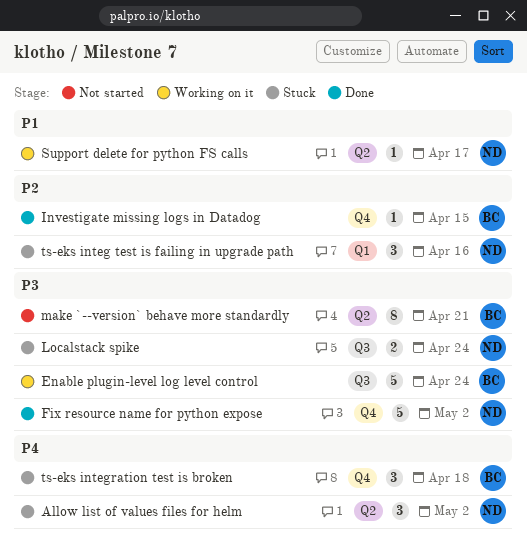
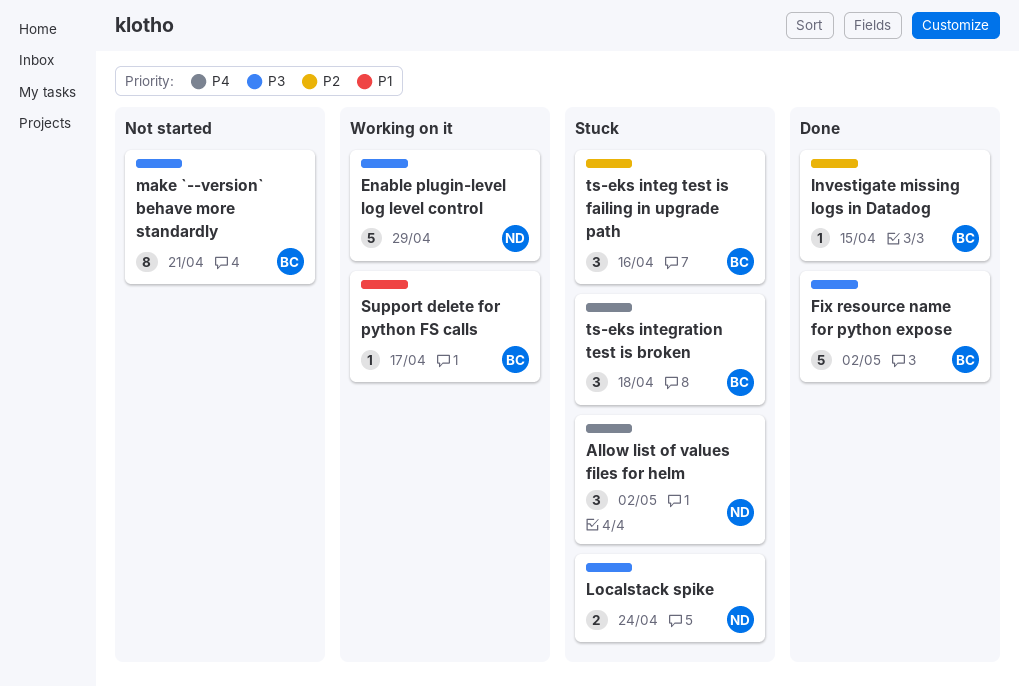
Enable plugin-level log level control, owner: BC -> ND
Enable plugin-level log level control, due: Apr 24 -> Apr 29
Fix resource name for python expose, owner: ND -> BC
Support delete for python FS calls, owner: ND -> BC
ts-eks integ test is failing in upgrade path, owner: ND -> BC

